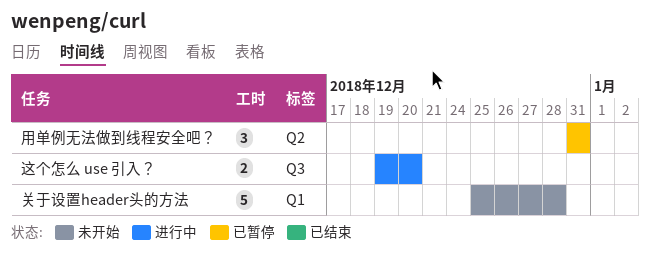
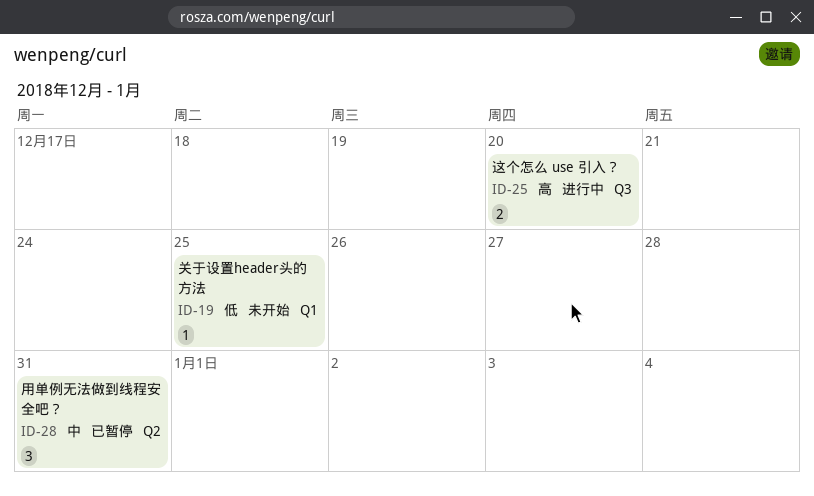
关于设置header头的方法, estimate: 5 -> 1
关于设置header头的方法, due: Dec 28 -> Dec 25

